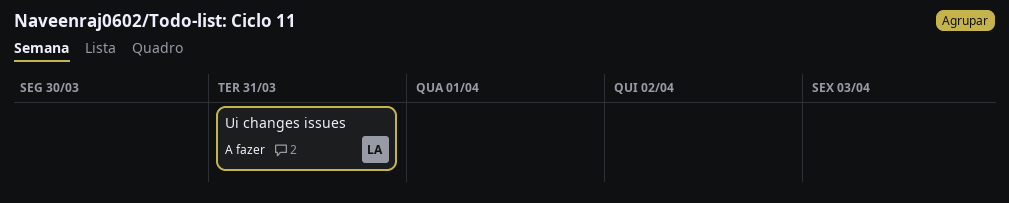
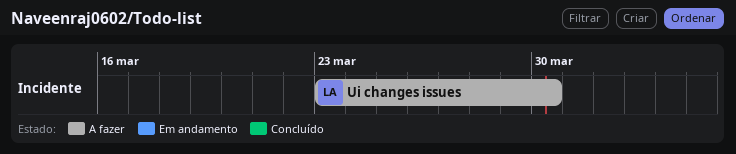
Ui changes issues, due: Mar 31 -> Mar 30

